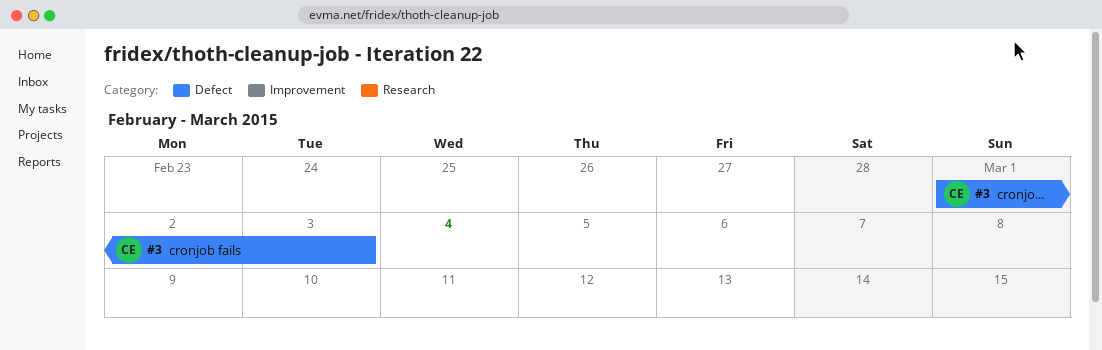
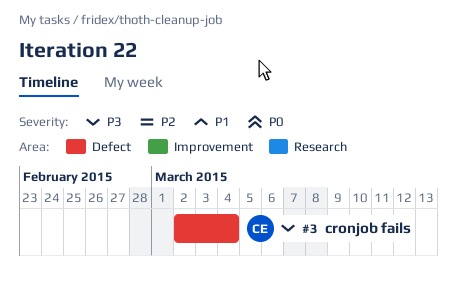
#3, start: Mar 1 -> Mar 2
#3, due: Mar 3 -> Mar 4

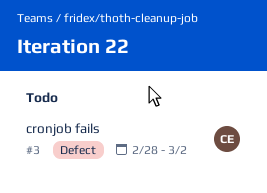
#3, start: Mar 2 -> Feb 28
#3, due: Mar 4 -> Mar 2

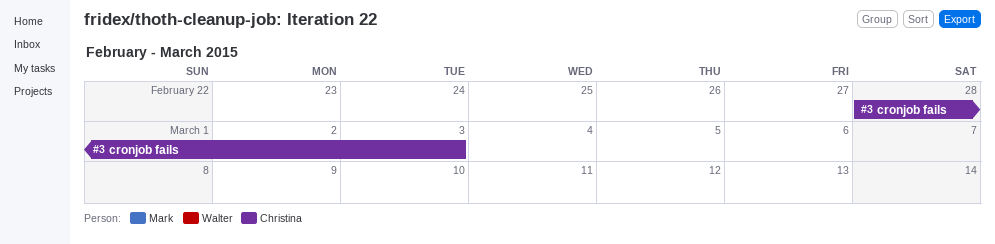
#3, due: Mar 2 -> Mar 3

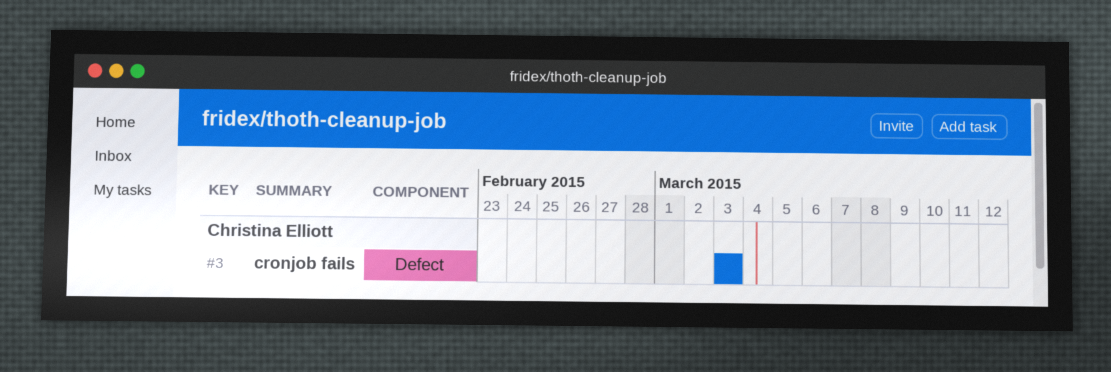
#3, start: Feb 28 -> Mar 3

